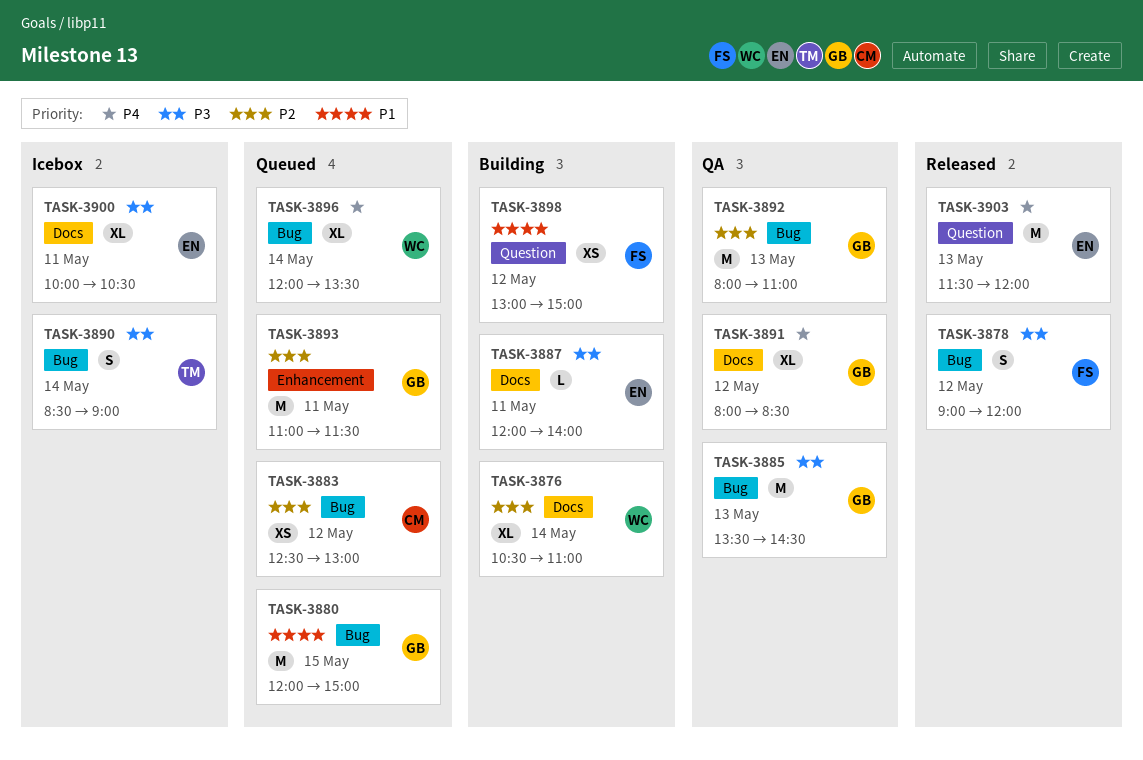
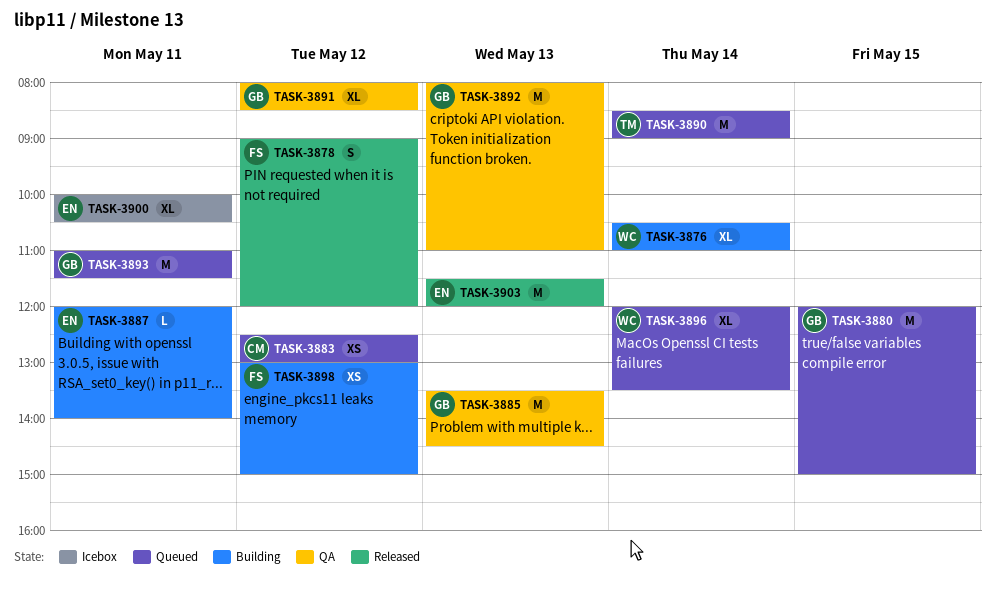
TASK-3890, status: Icebox -> Queued
TASK-3890, estimate: S -> M

